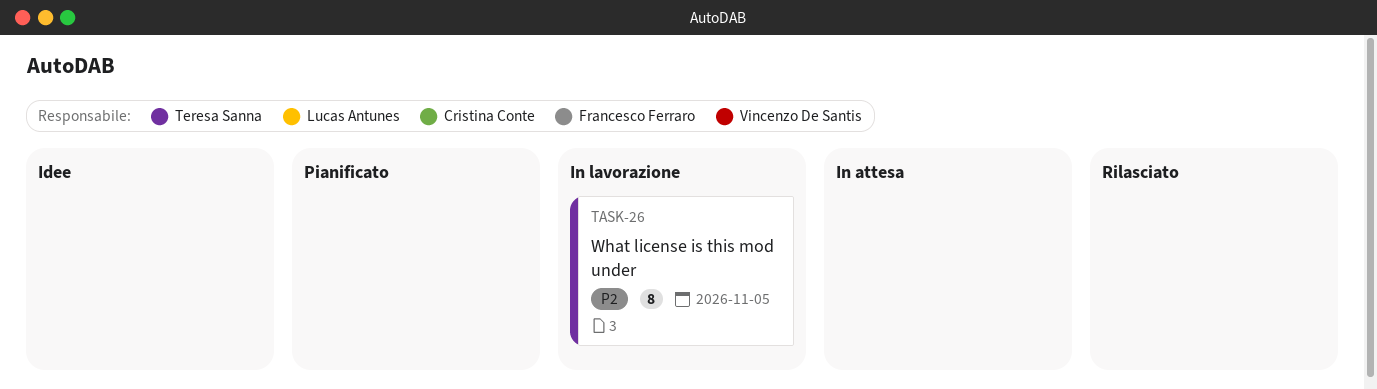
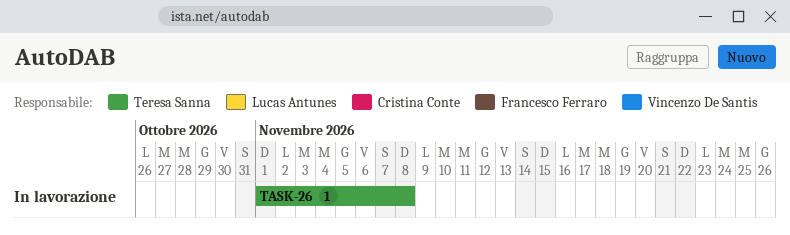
TASK-26, estimate: 8 -> 1
TASK-26, due: Nov 5 -> Nov 8

